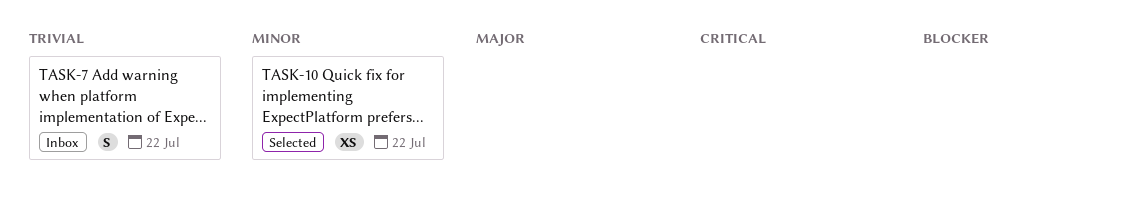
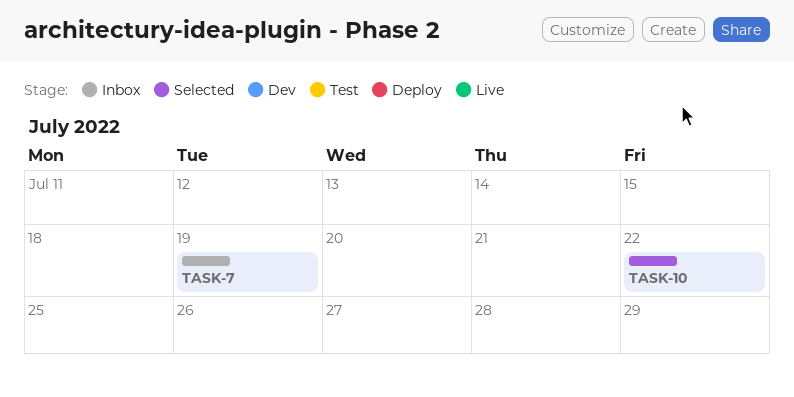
TASK-7, due: Jul 22 -> Jul 19

